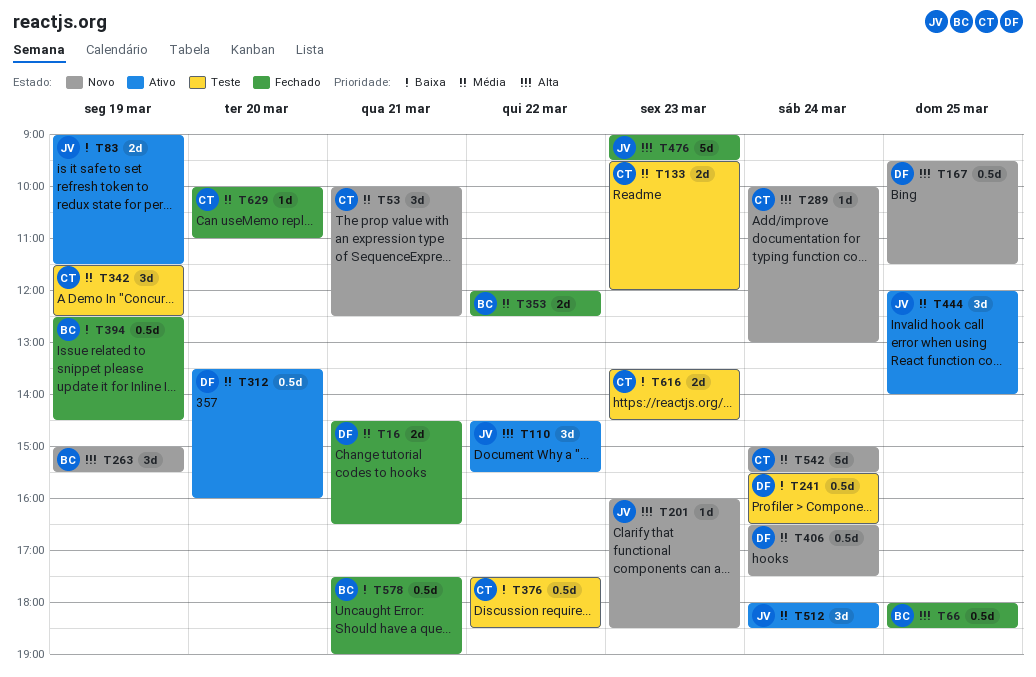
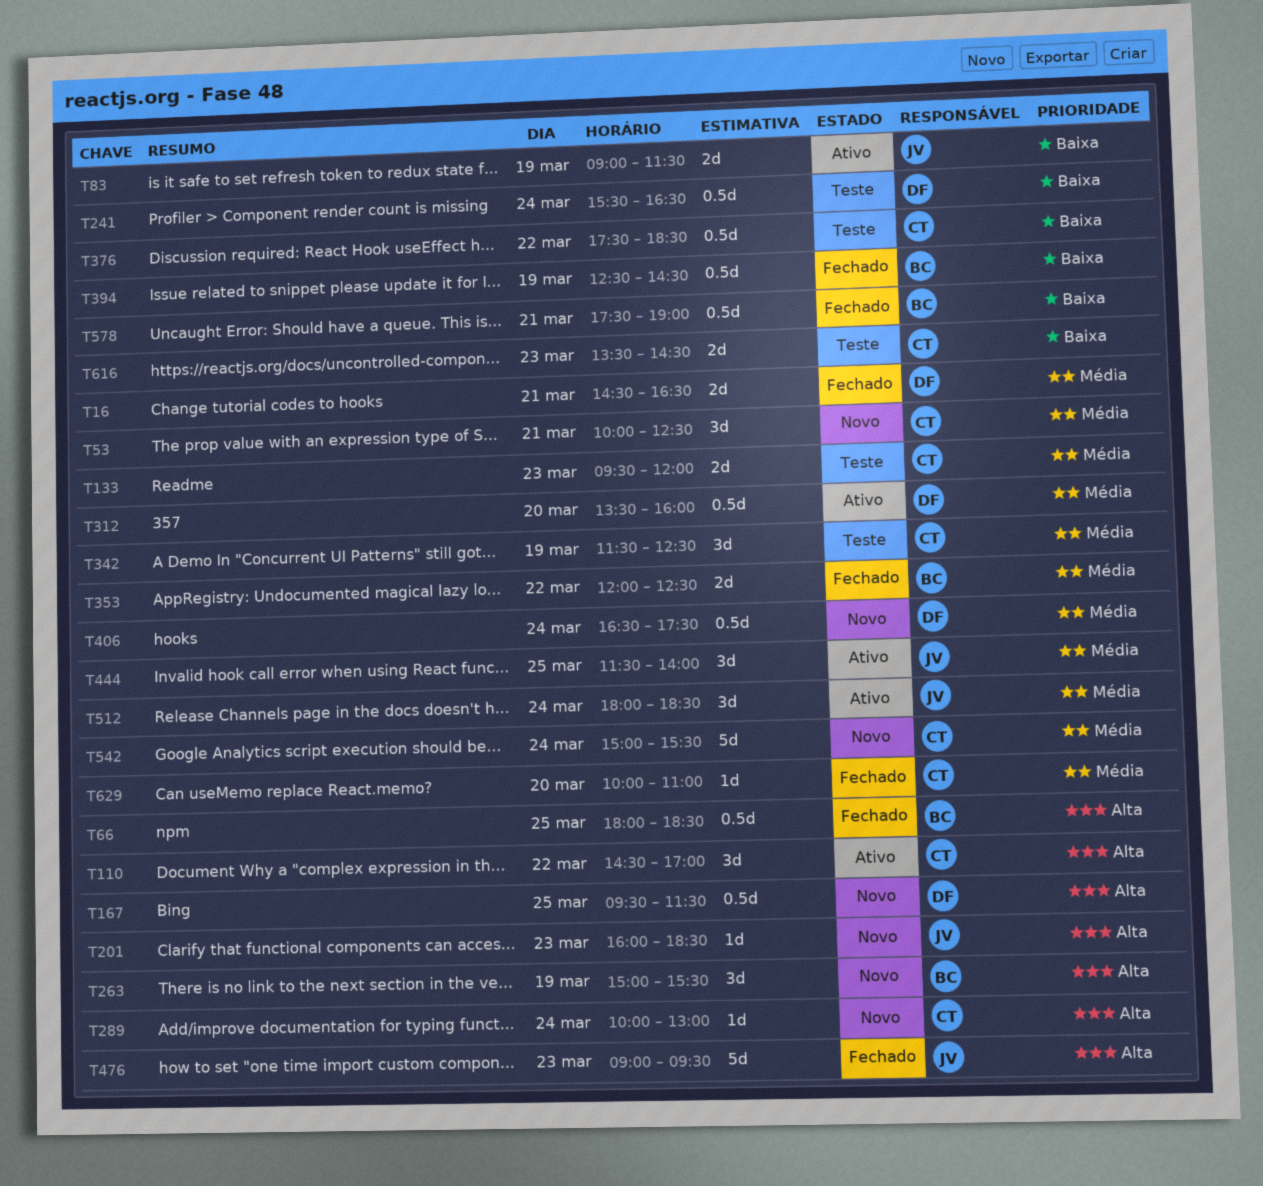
T110, owner: JV -> CT
T110, ends: 15:30 -> 17:00
T444, begins: 12:00 -> 11:30

